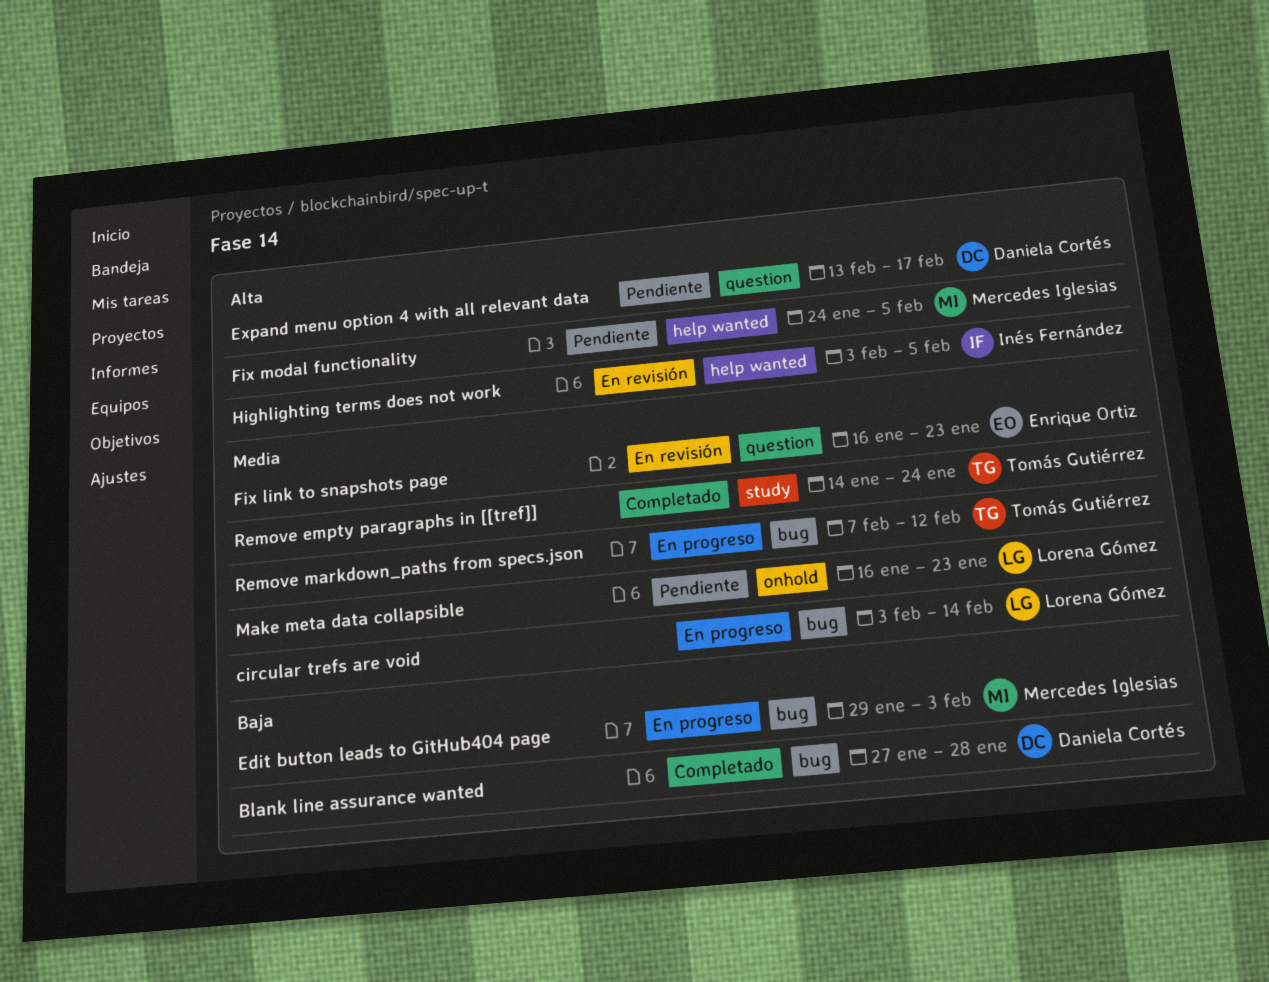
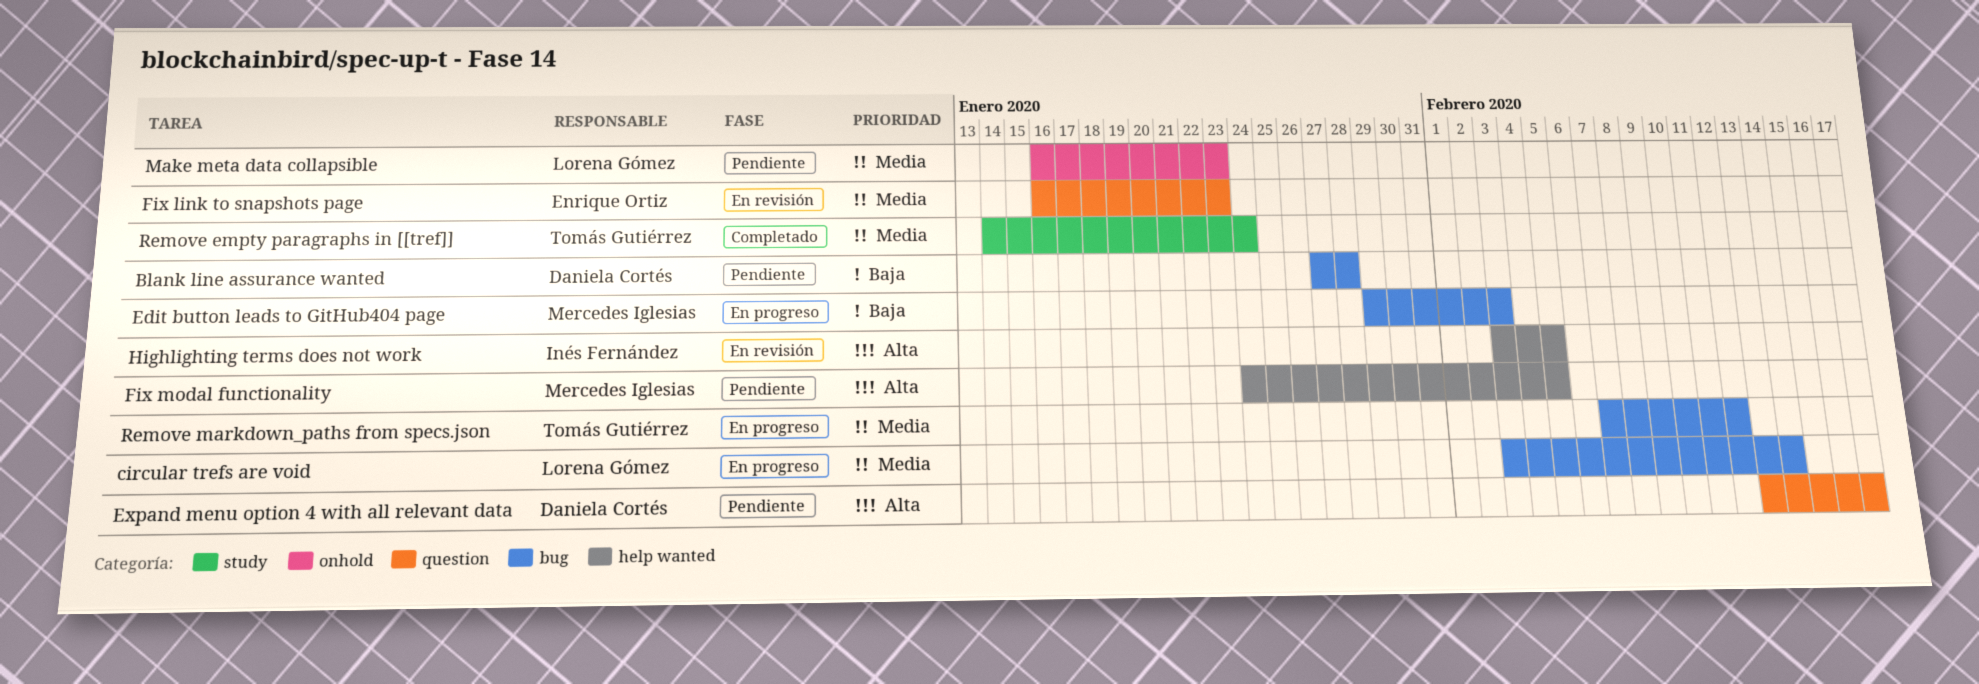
Blank line assurance wanted, status: Completado -> Pendiente

